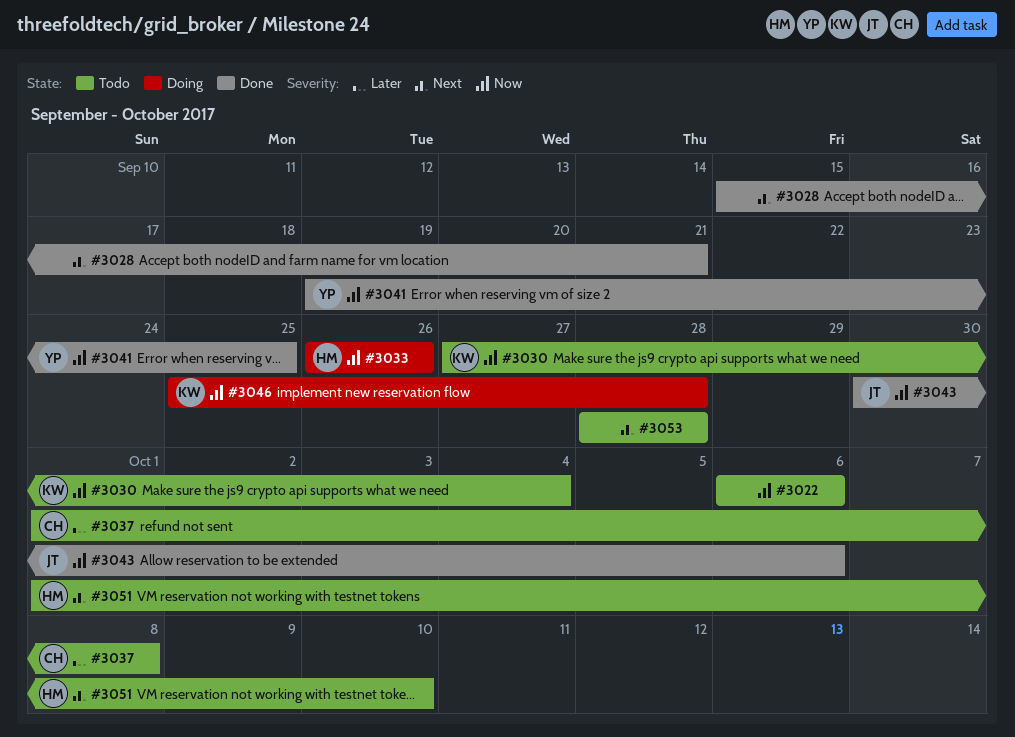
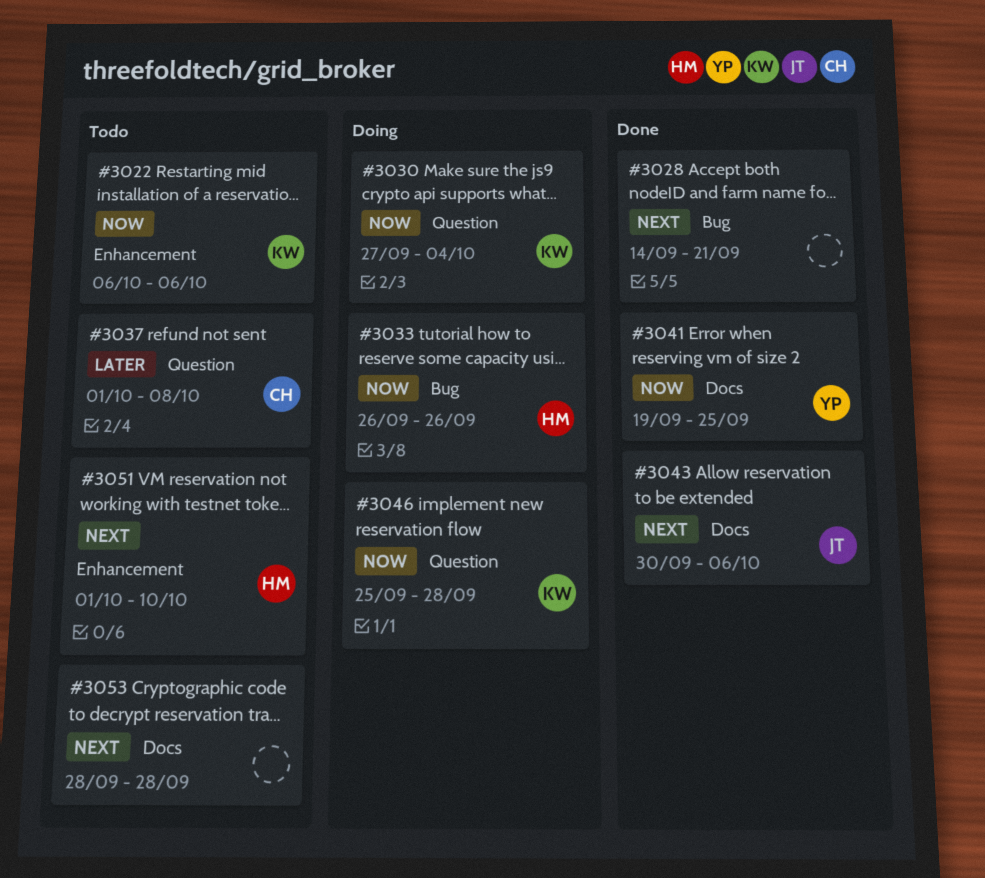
#3022, owner: none -> KW
#3028, start: Sep 15 -> Sep 14
#3030, status: Todo -> Doing
#3043, priority: Now -> Next

